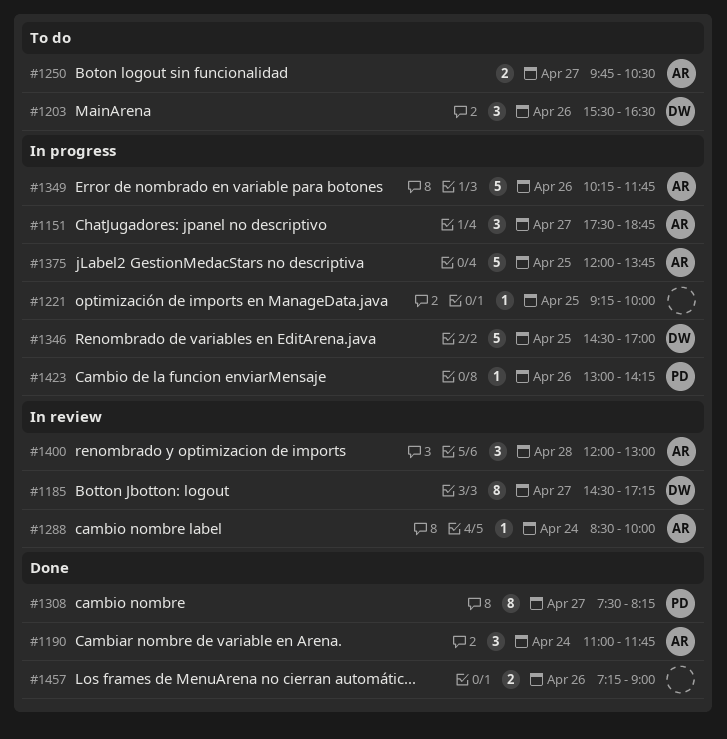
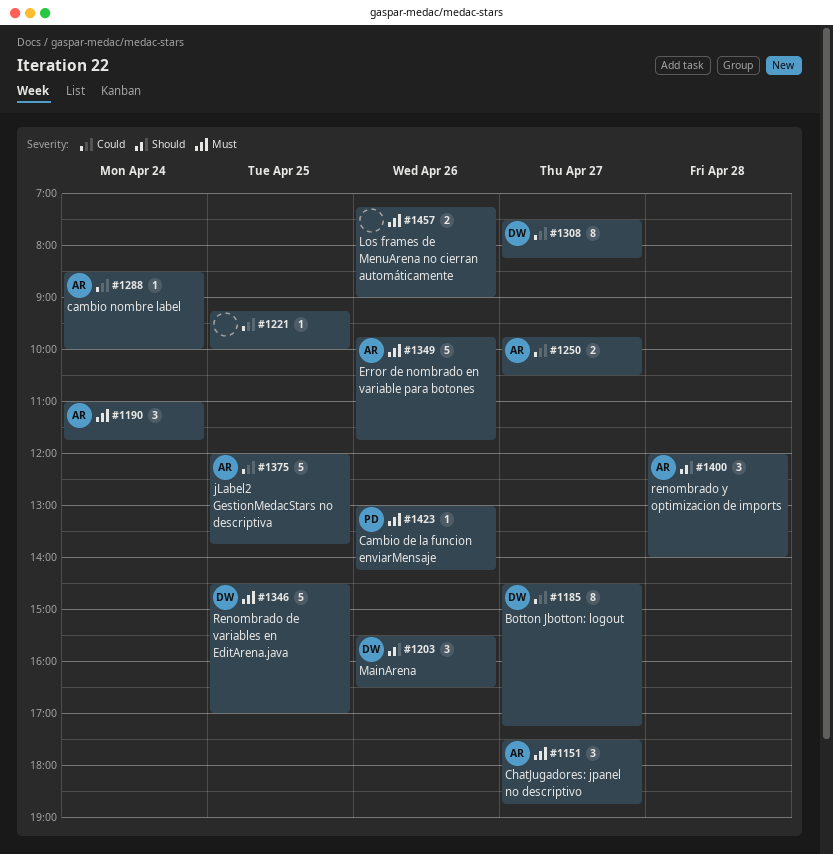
#1308, owner: PD -> DW
#1349, begins: 10:15 -> 09:45
#1400, ends: 13:00 -> 14:00

